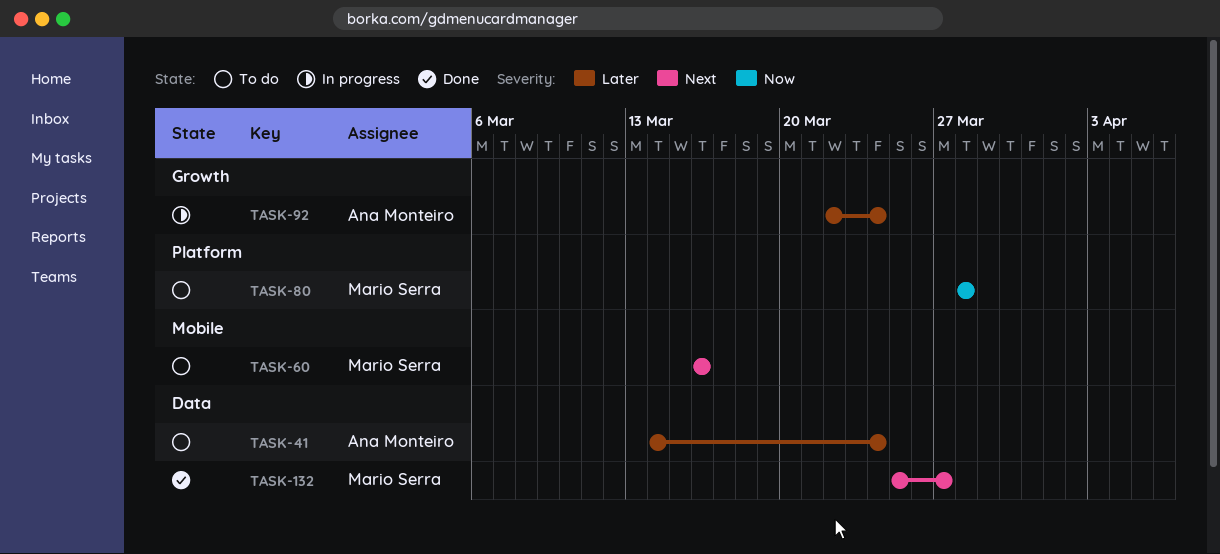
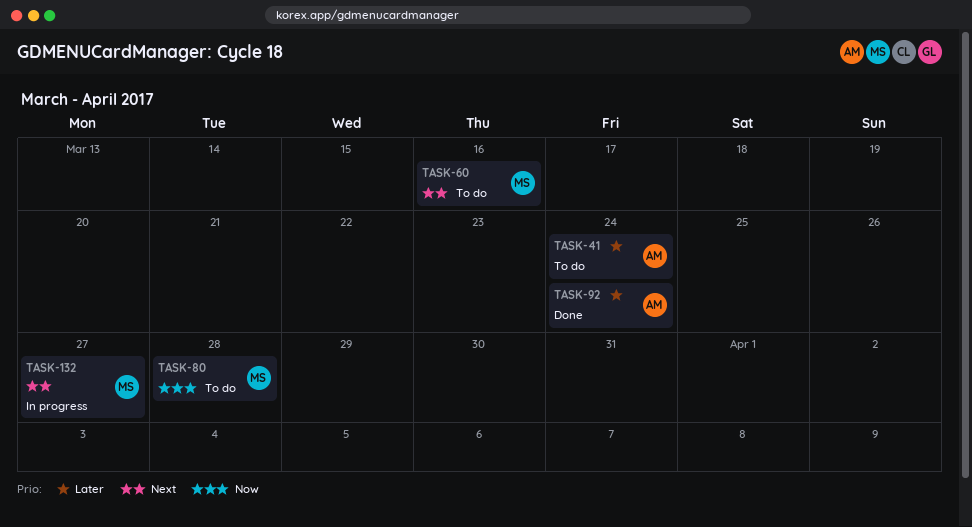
TASK-92, status: In progress -> Done
TASK-132, status: Done -> In progress

